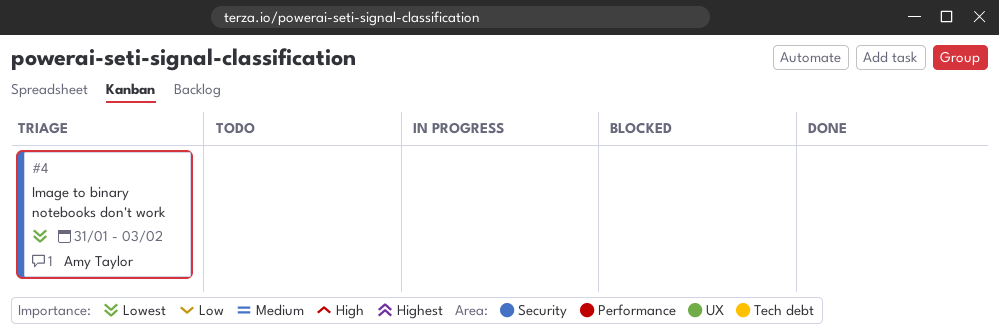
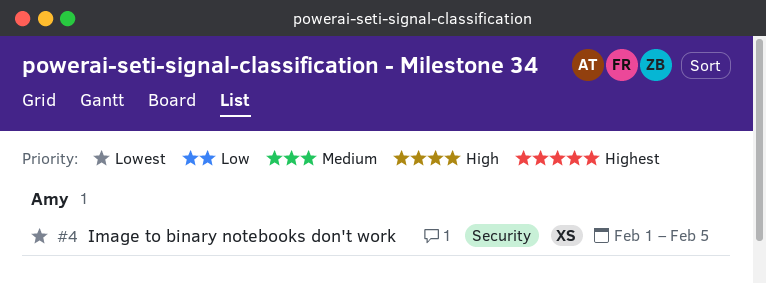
#4, start: Jan 31 -> Feb 1
#4, due: Feb 3 -> Feb 5

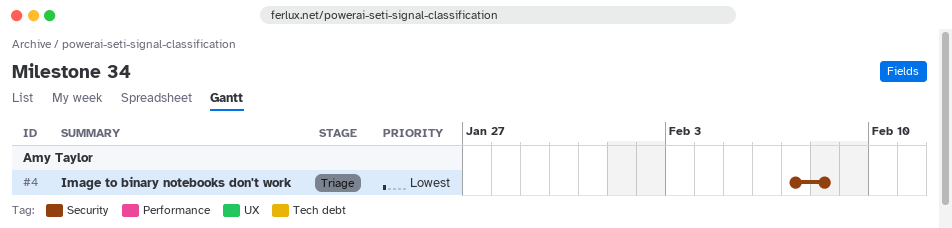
#4, start: Feb 1 -> Feb 7
#4, due: Feb 5 -> Feb 8

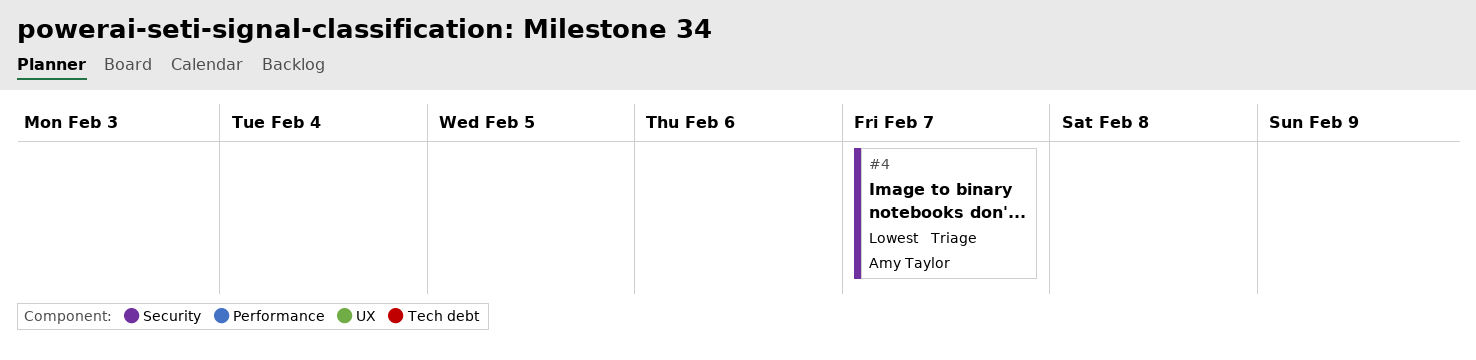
#4, due: Feb 8 -> Feb 7

